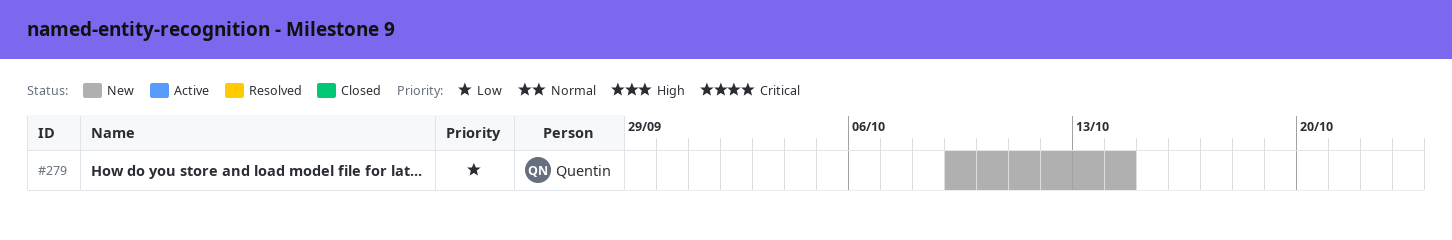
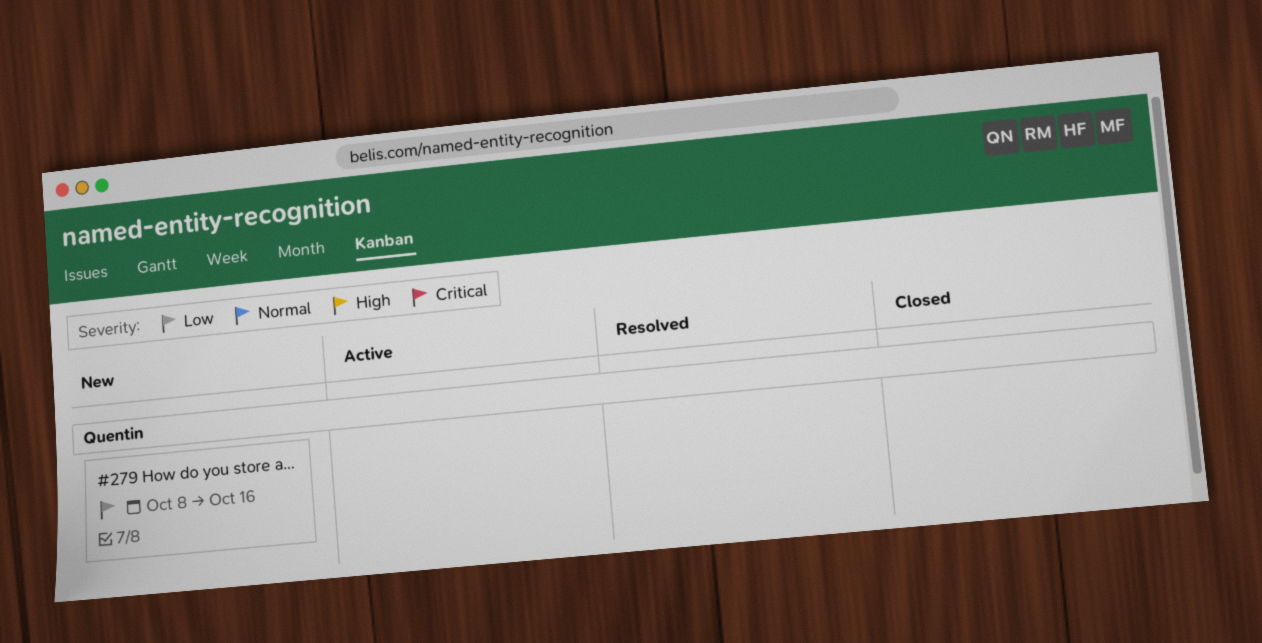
#279, start: Oct 9 -> Oct 8
#279, due: Oct 14 -> Oct 16

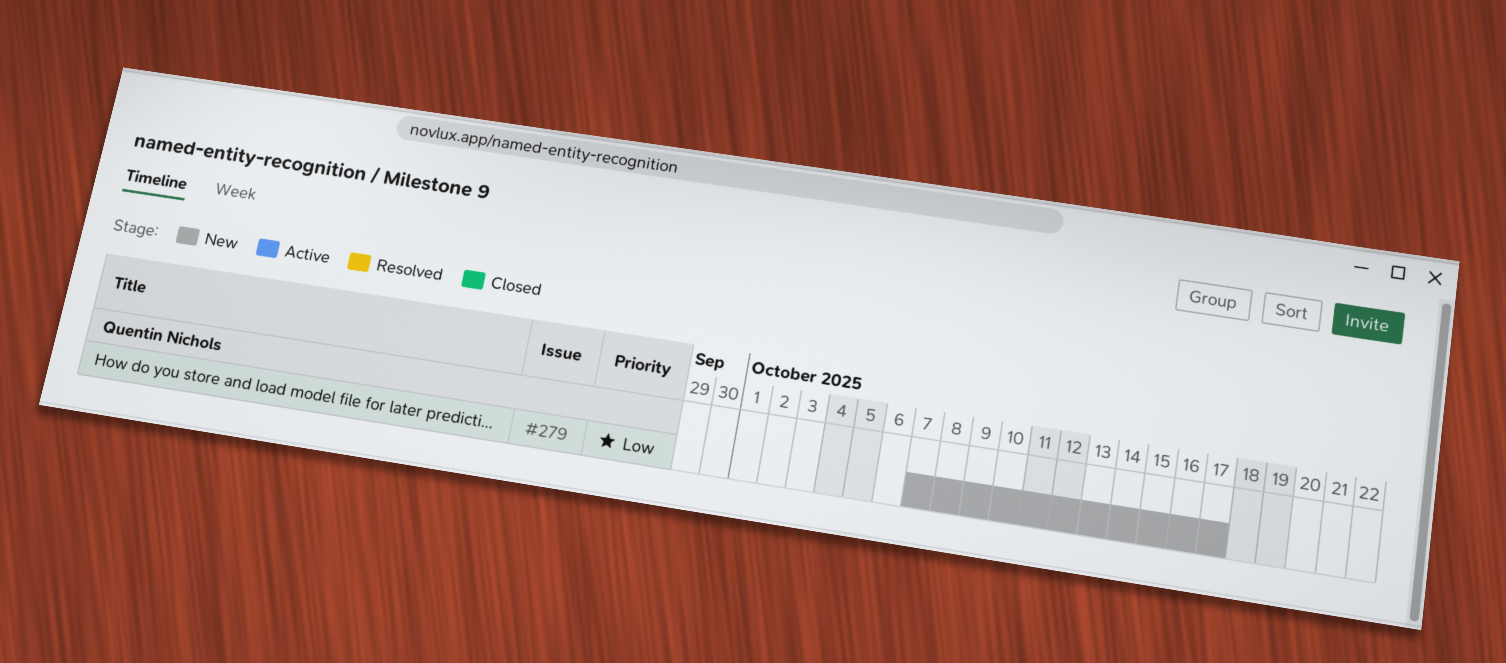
#279, start: Oct 8 -> Oct 7
#279, due: Oct 16 -> Oct 17

